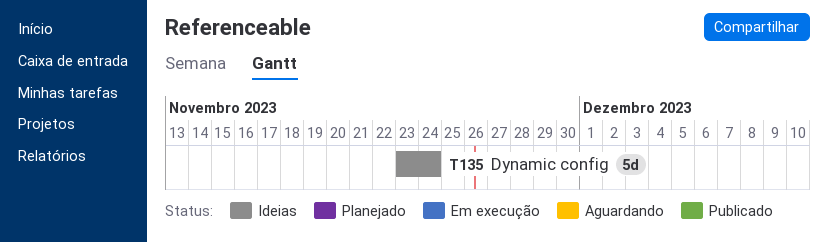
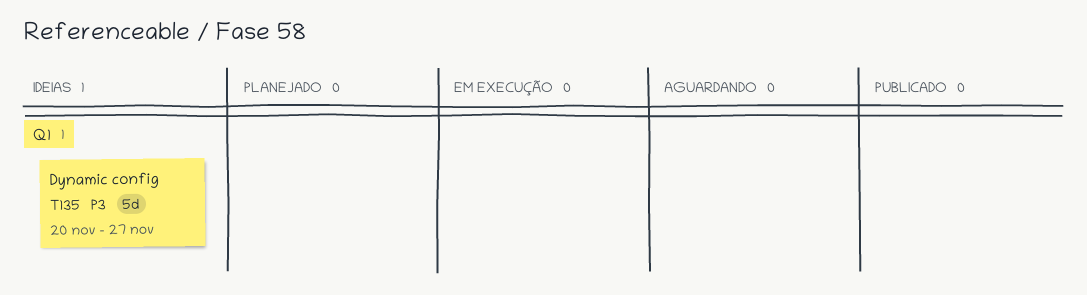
T135, start: Nov 23 -> Nov 20
T135, due: Nov 24 -> Nov 27

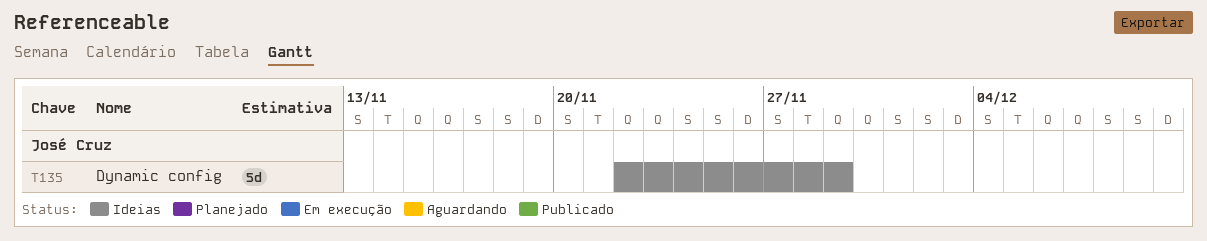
T135, start: Nov 20 -> Nov 22
T135, due: Nov 27 -> Nov 29

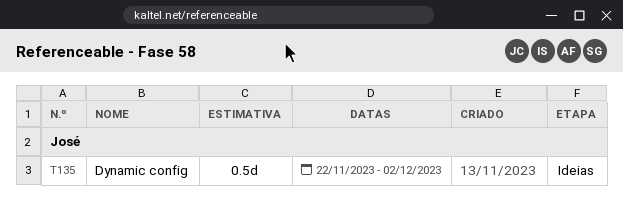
T135, estimate: 5d -> 0.5d
T135, due: Nov 29 -> Dec 2

